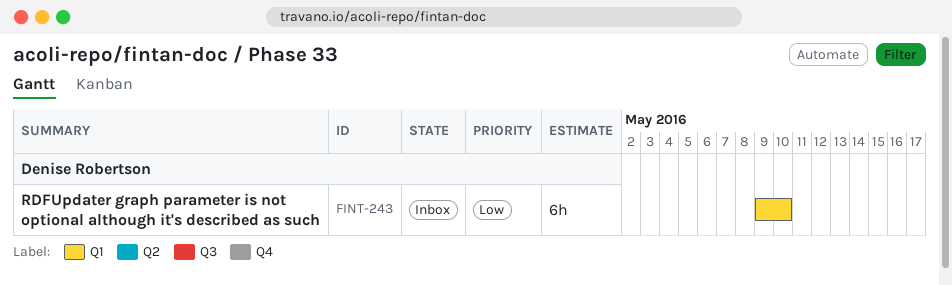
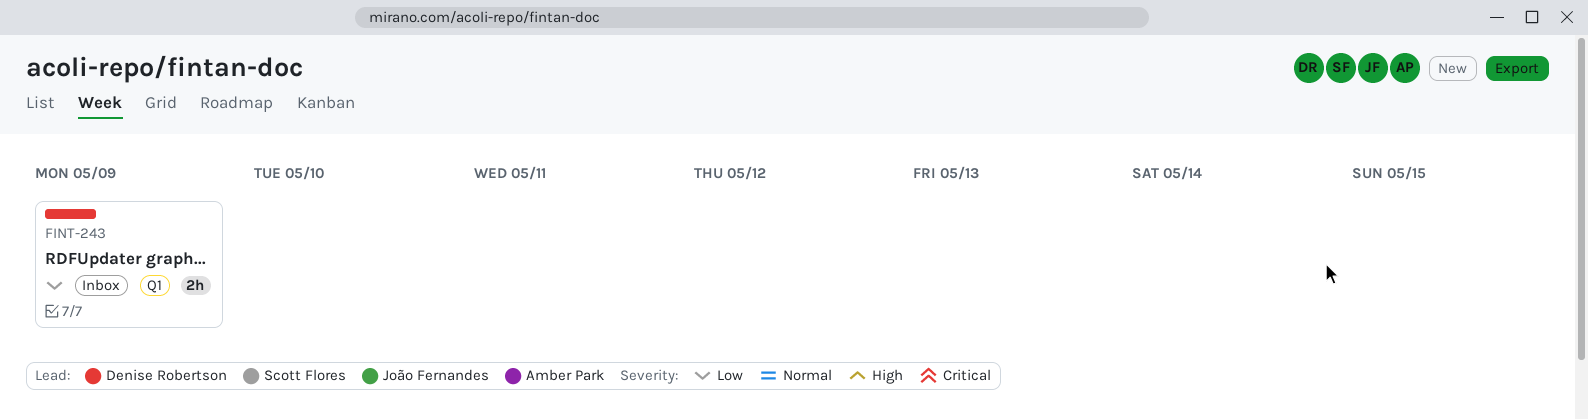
FINT-243, estimate: 6h -> 2h
FINT-243, due: May 10 -> May 9

